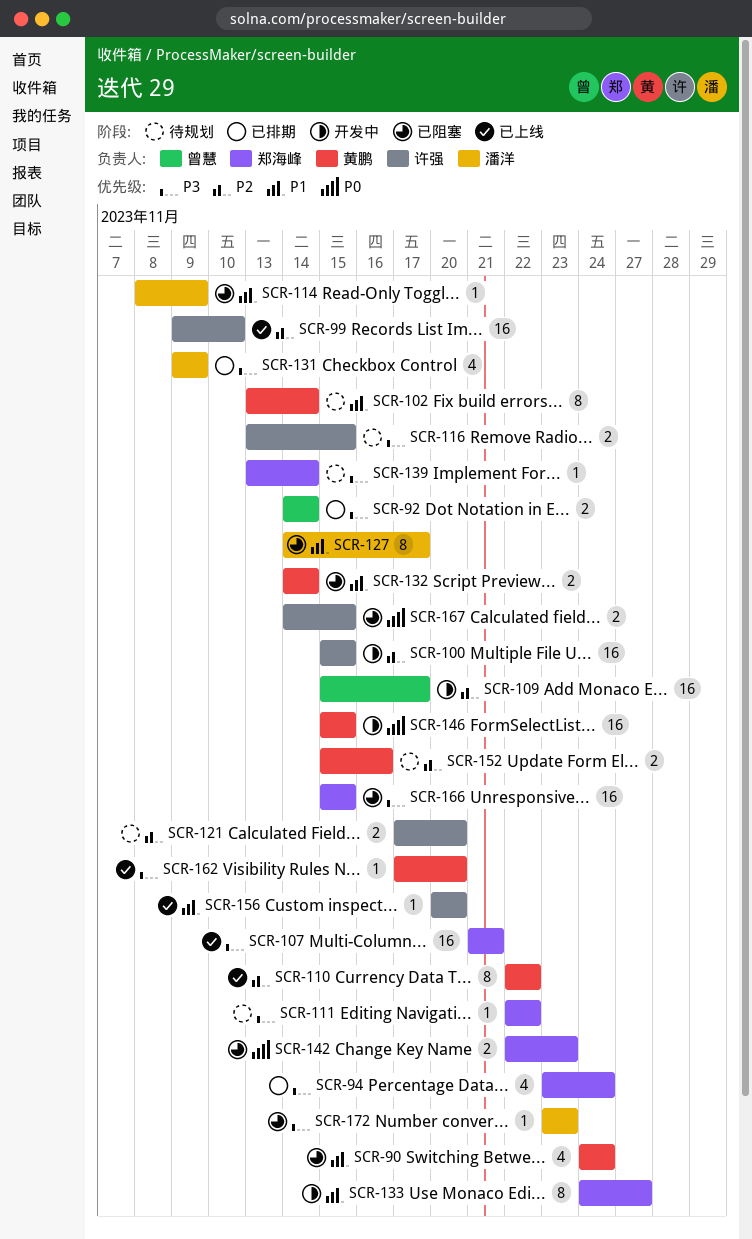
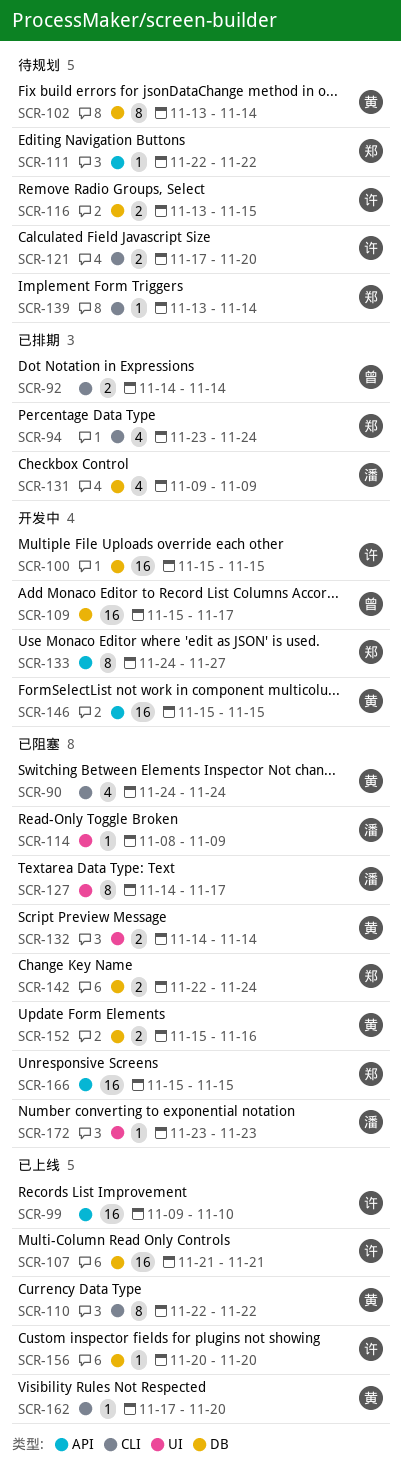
SCR-107, owner: 郑海峰 -> 许强
SCR-142, due: Nov 23 -> Nov 24
SCR-152, status: 待规划 -> 已阻塞
SCR-167: present -> none

